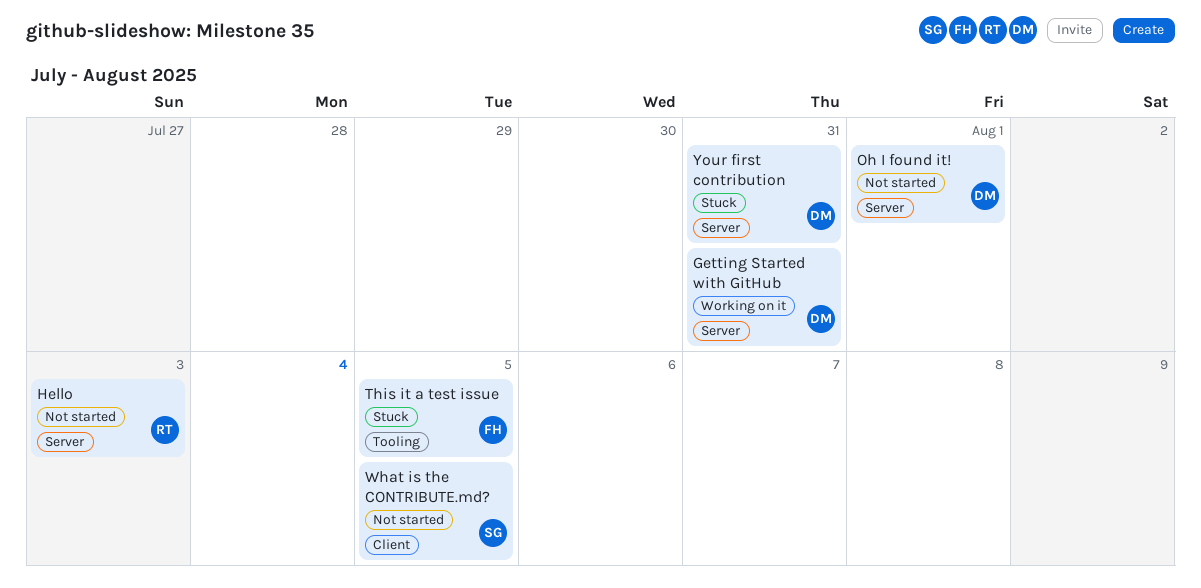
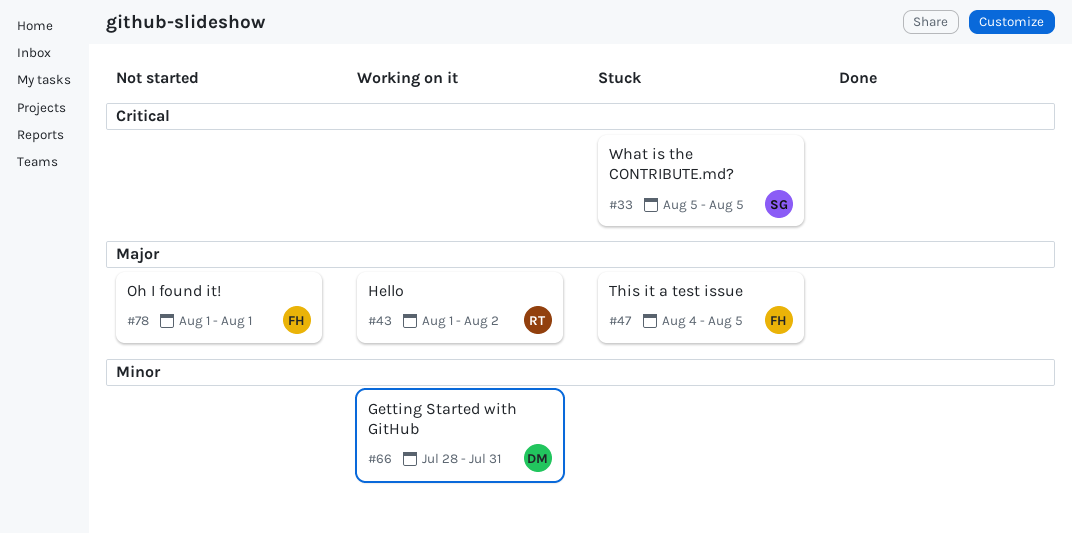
Hello, status: Not started -> Working on it
Hello, due: Aug 3 -> Aug 2
Oh I found it!, owner: DM -> FH
What is the CONTRIBUTE.md?, status: Not started -> Stuck
Your first contribution: present -> none

